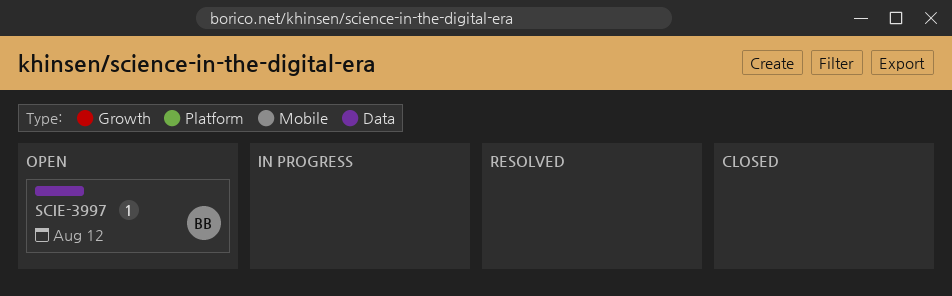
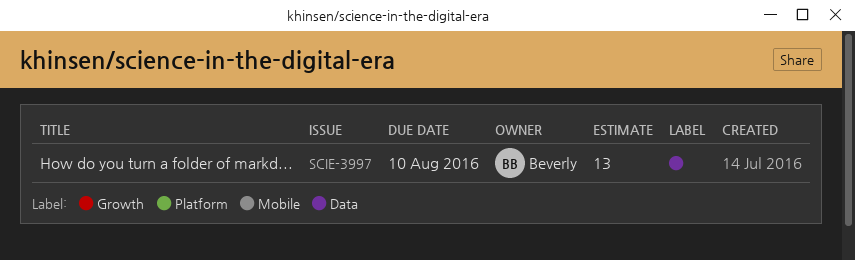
SCIE-3997, estimate: 1 -> 13
SCIE-3997, due: Aug 12 -> Aug 10

